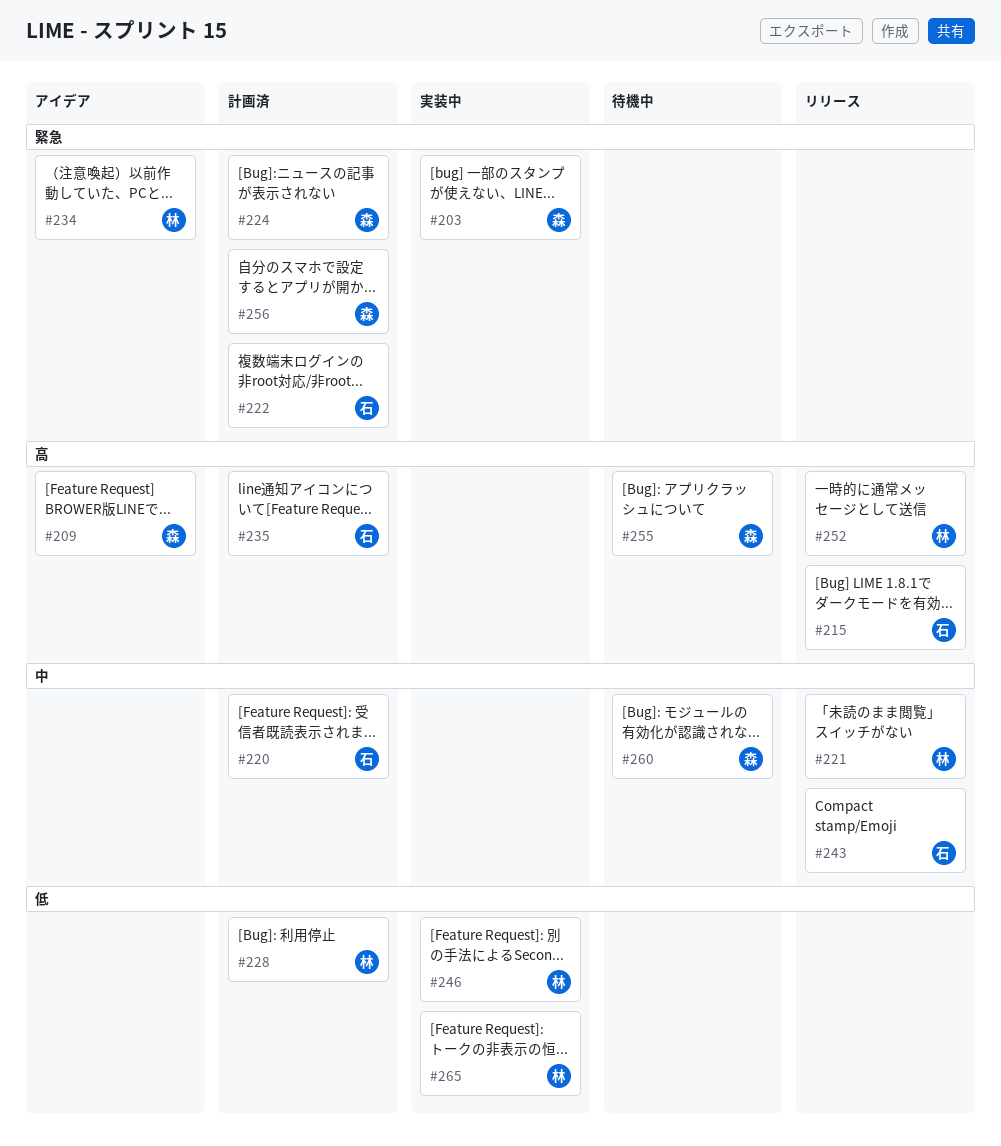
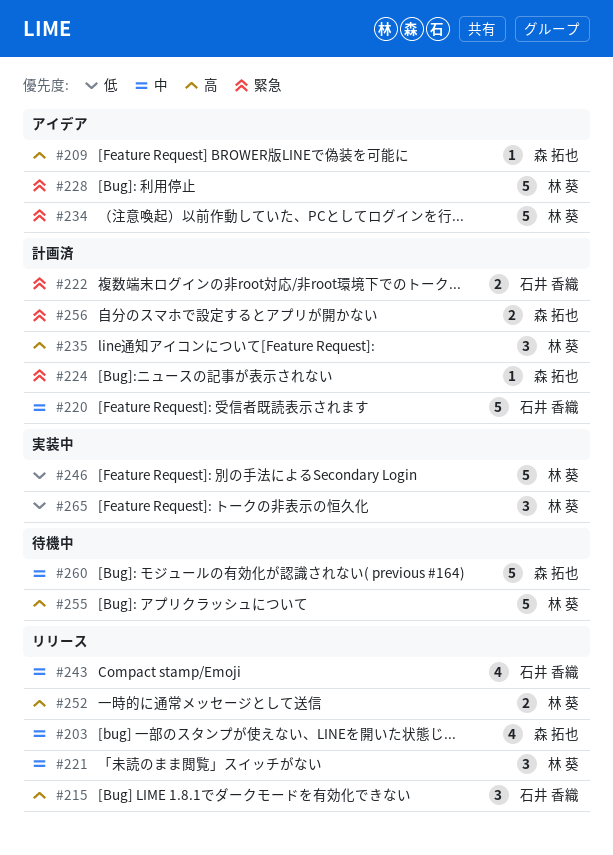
#203, status: 実装中 -> リリース
#203, priority: 緊急 -> 中
#228, status: 計画済 -> アイデア
#228, priority: 低 -> 緊急
#235, owner: 石井 香織 -> 林 葵
#255, owner: 森 拓也 -> 林 葵

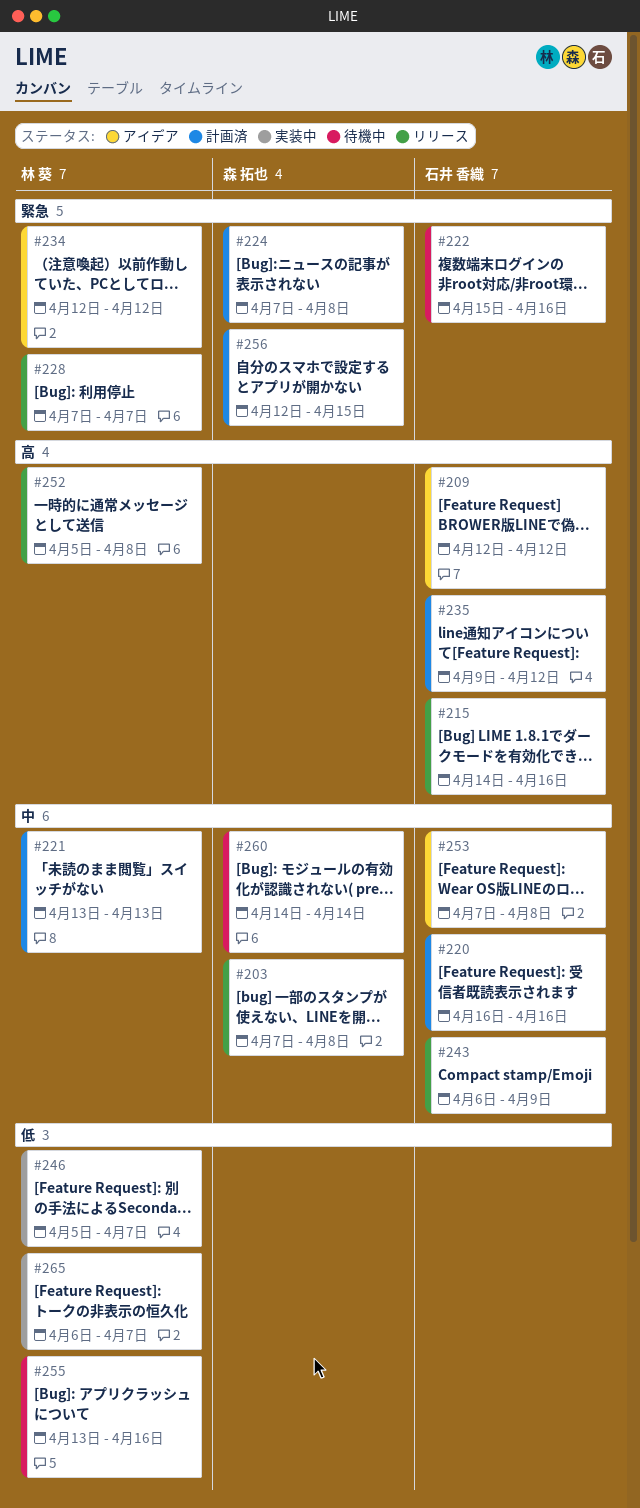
#209, owner: 森 拓也 -> 石井 香織
#221, status: リリース -> 計画済
#222, status: 計画済 -> 待機中
#228, status: アイデア -> リリース
#235, owner: 林 葵 -> 石井 香織
#253: none -> present
#255, priority: 高 -> 低

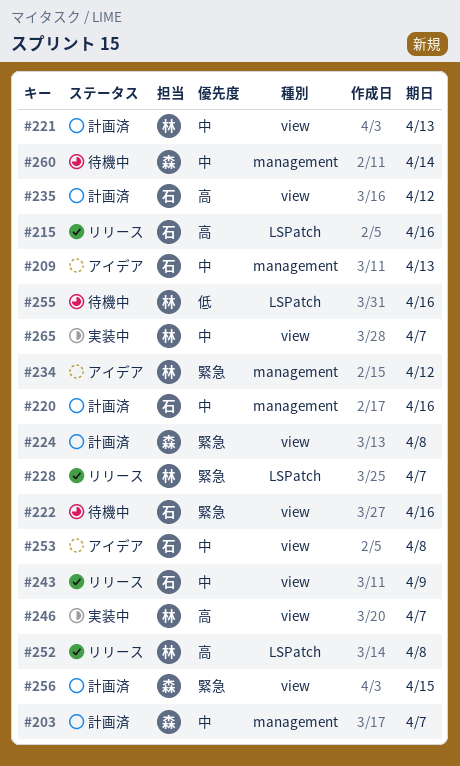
#203, status: リリース -> 計画済
#203, due: Apr 8 -> Apr 7
#209, priority: 高 -> 中
#209, due: Apr 12 -> Apr 13
#246, priority: 低 -> 高
#265, priority: 低 -> 中

